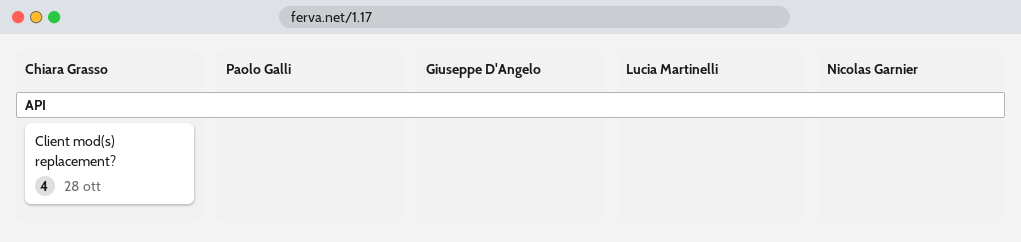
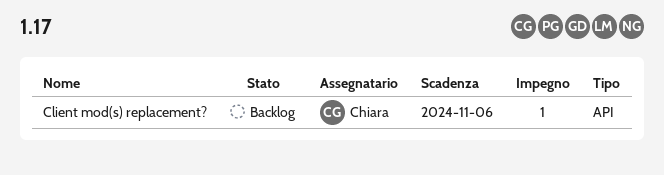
Client mod(s) replacement?, estimate: 4 -> 1
Client mod(s) replacement?, due: Oct 28 -> Nov 6

